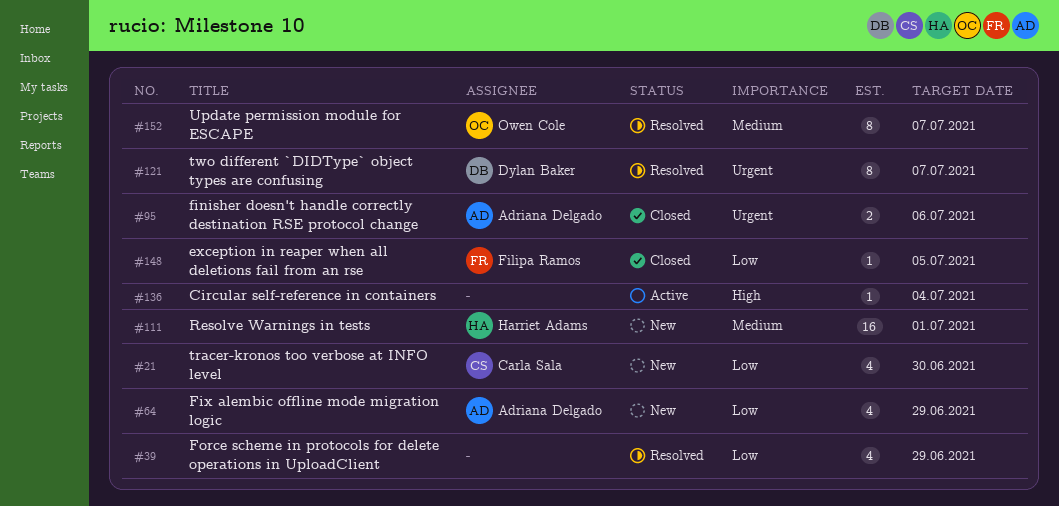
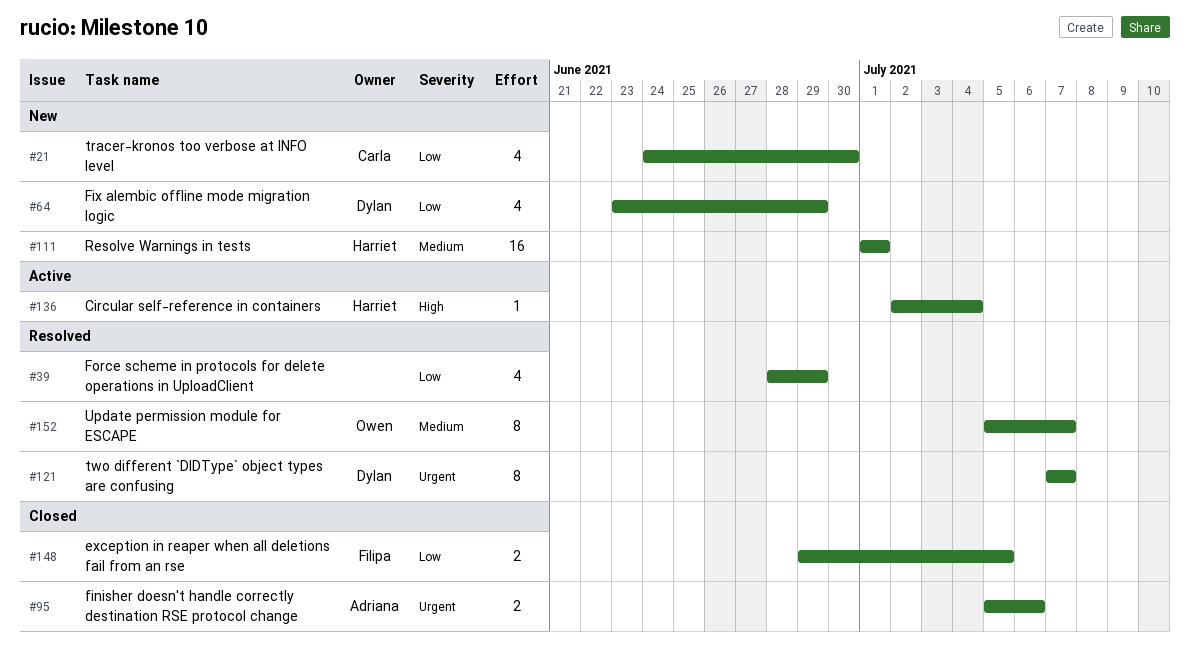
#64, owner: Adriana Delgado -> Dylan Baker
#136, owner: none -> Harriet Adams
#148, estimate: 1 -> 2

